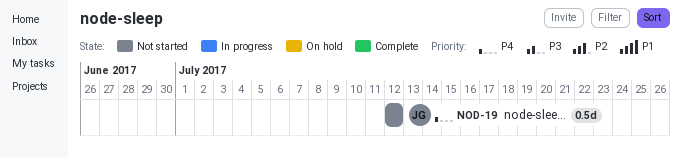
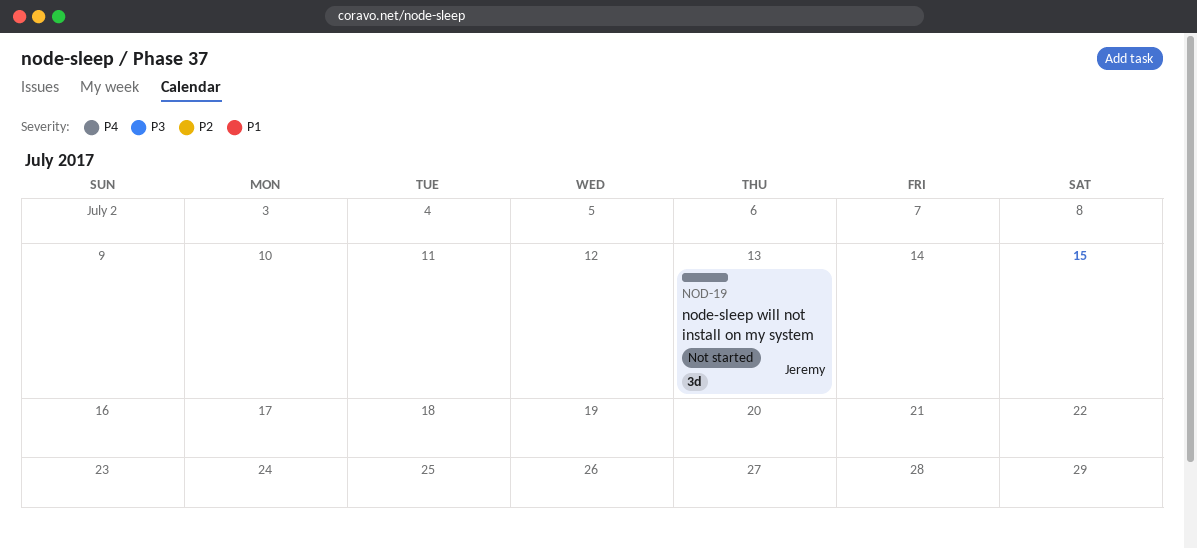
NOD-19, estimate: 0.5d -> 3d
NOD-19, due: Jul 12 -> Jul 13

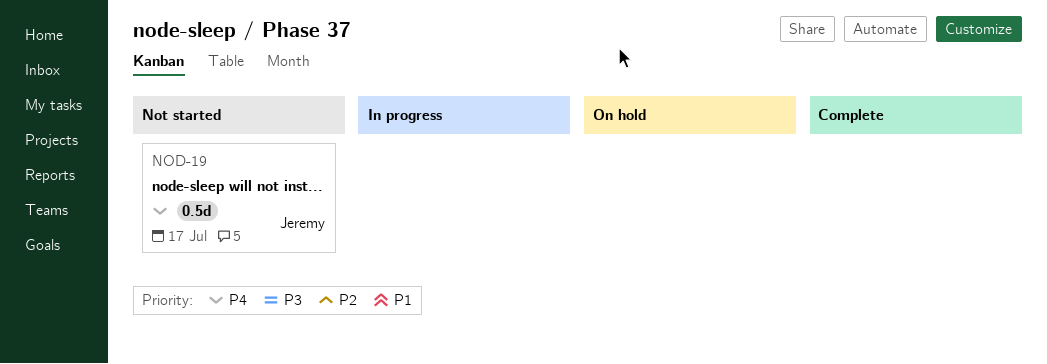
NOD-19, estimate: 3d -> 0.5d
NOD-19, due: Jul 13 -> Jul 17

